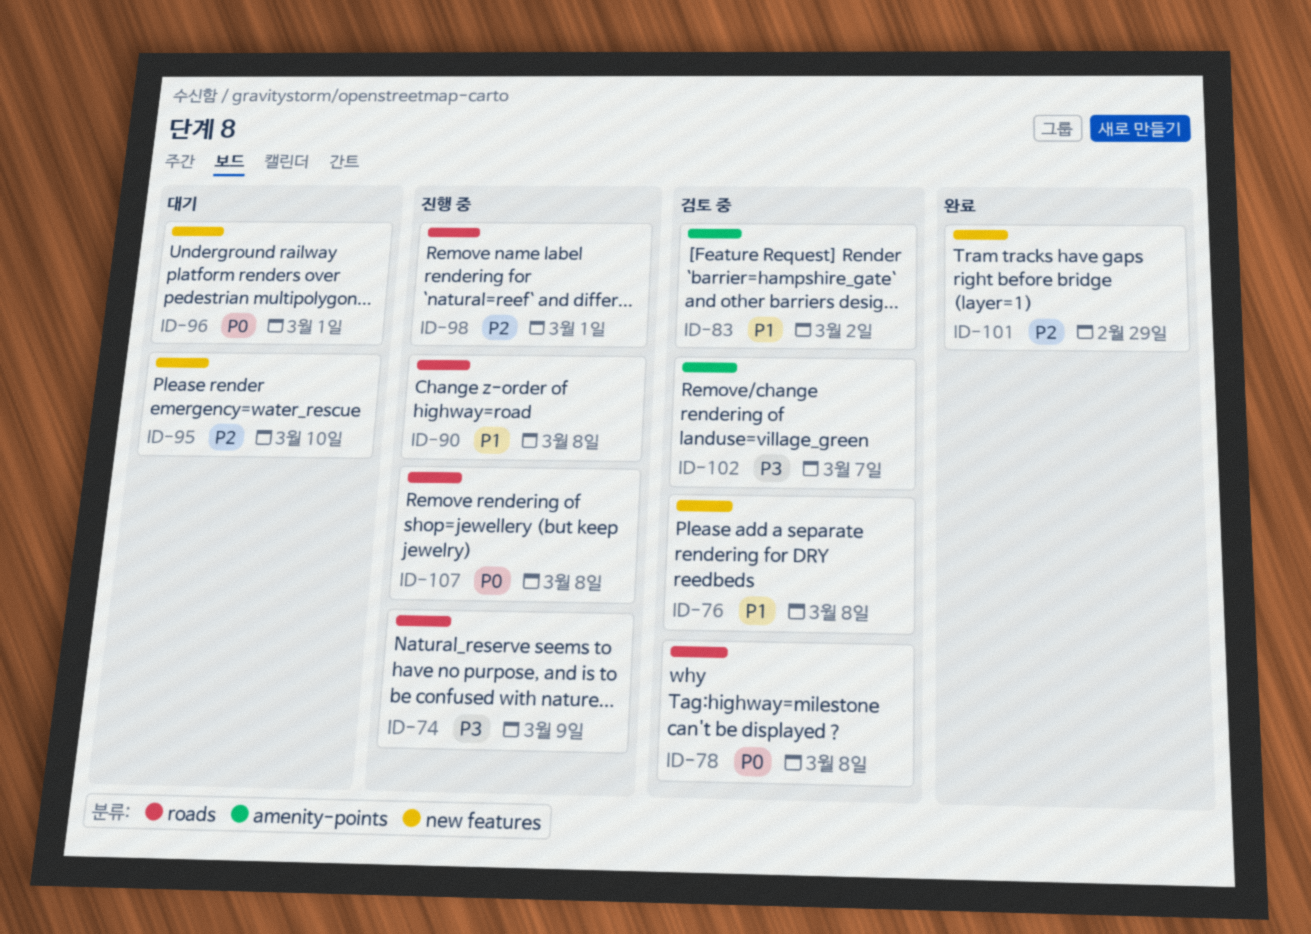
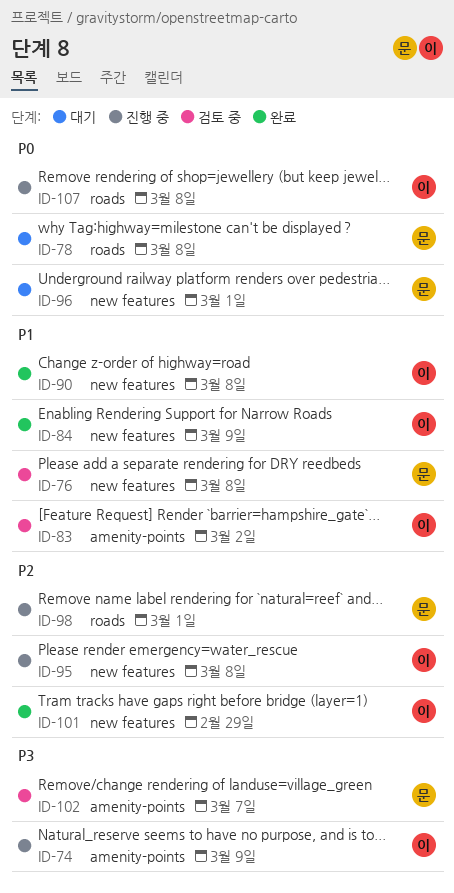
ID-74, label: roads -> amenity-points
ID-78, status: 검토 중 -> 대기
ID-84: none -> present
ID-90, status: 진행 중 -> 완료
ID-90, label: roads -> new features
ID-95, status: 대기 -> 진행 중
ID-95, due: Mar 10 -> Mar 8

